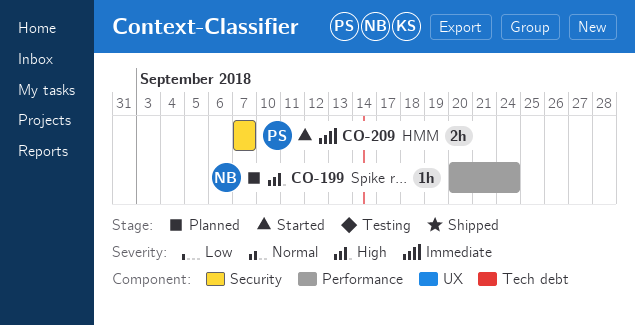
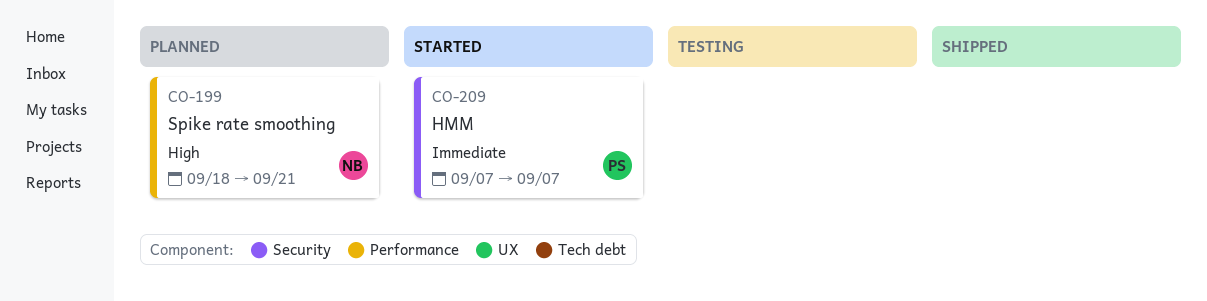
CO-199, start: Sep 20 -> Sep 18
CO-199, due: Sep 24 -> Sep 21

